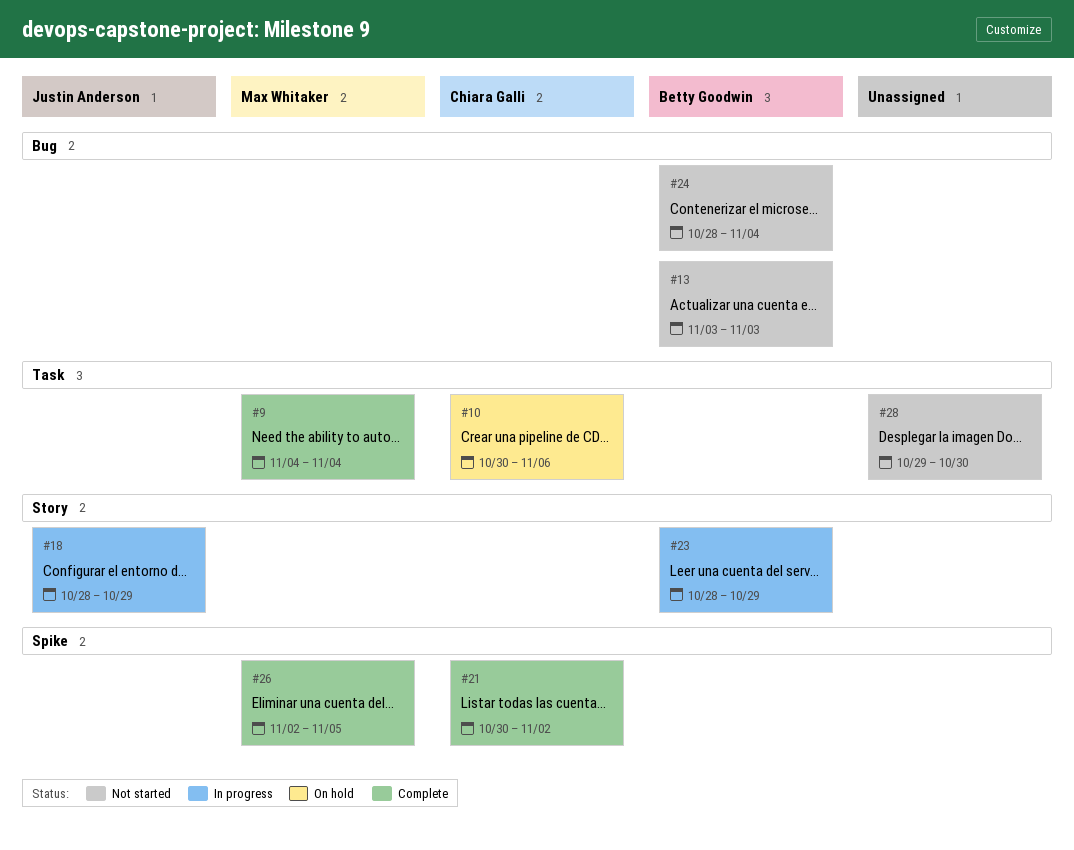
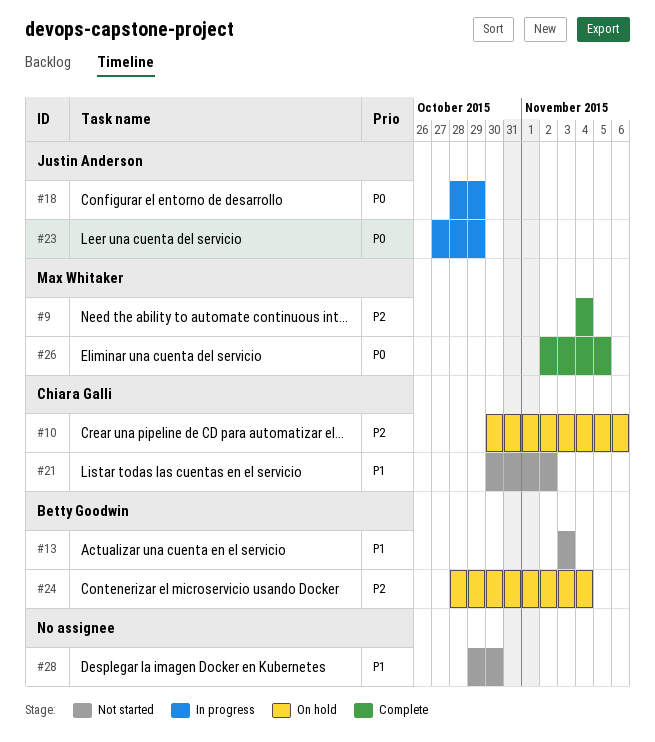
#21, status: Complete -> Not started
#23, owner: Betty Goodwin -> Justin Anderson
#23, start: Oct 28 -> Oct 27
#24, status: Not started -> On hold

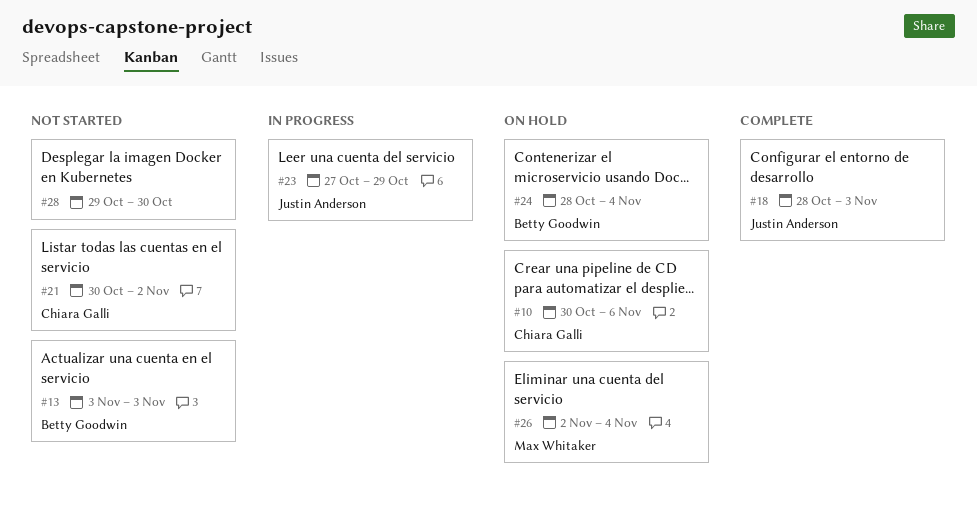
#9: present -> none
#18, status: In progress -> Complete
#18, due: Oct 29 -> Nov 3
#26, status: Complete -> On hold
#26, due: Nov 5 -> Nov 4

